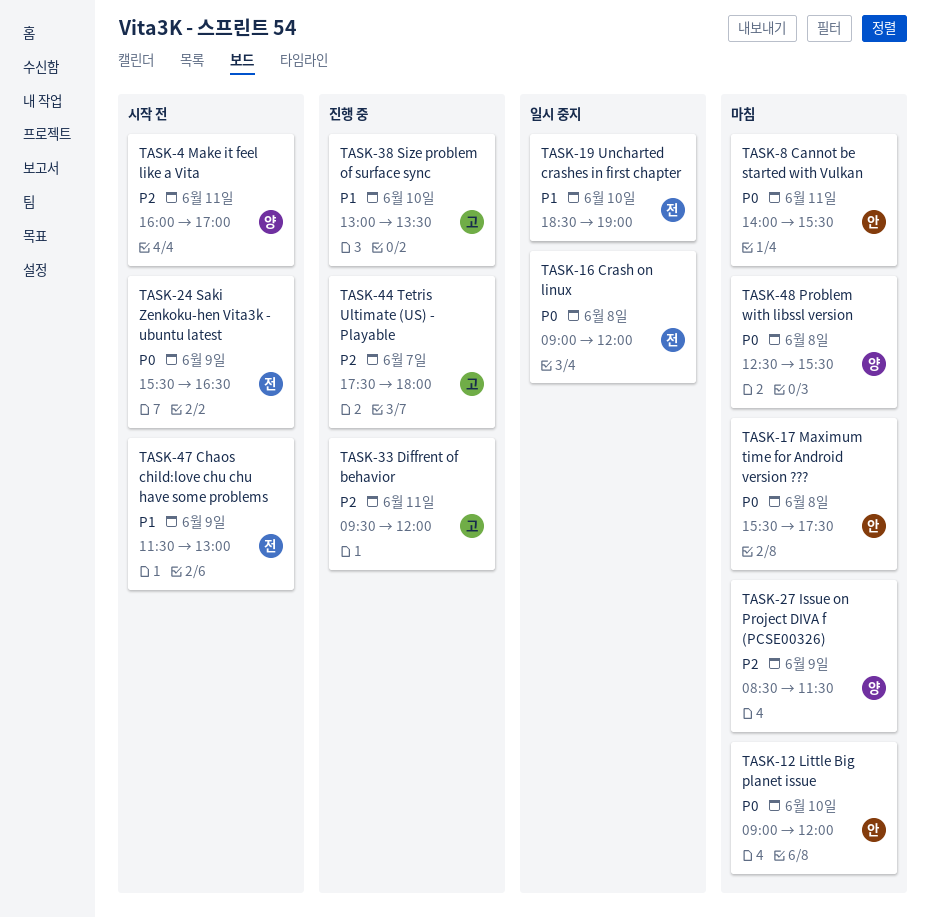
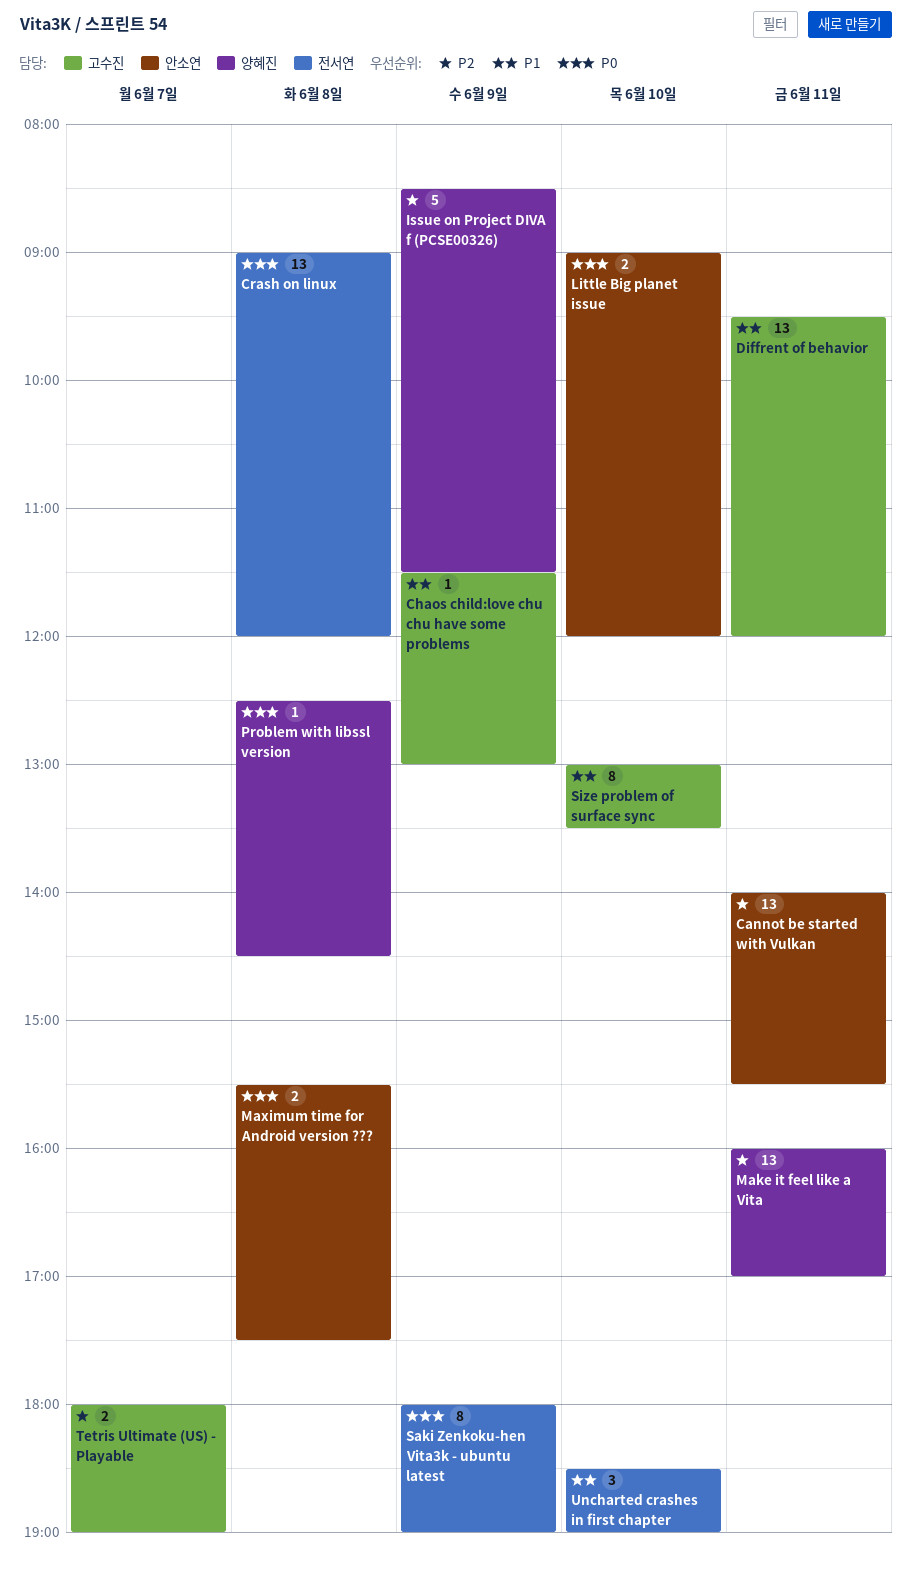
Cannot be started with Vulkan, priority: P0 -> P2
Chaos child:love chu chu have some problems, owner: 전서연 -> 고수진
Diffrent of behavior, priority: P2 -> P1
Problem with libssl version, ends: 15:30 -> 14:30
Saki Zenkoku-hen Vita3k - ubuntu latest, begins: 15:30 -> 18:00
Saki Zenkoku-hen Vita3k - ubuntu latest, ends: 16:30 -> 19:00
Tetris Ultimate (US) - Playable, begins: 17:30 -> 18:00
Tetris Ultimate (US) - Playable, ends: 18:00 -> 19:00

